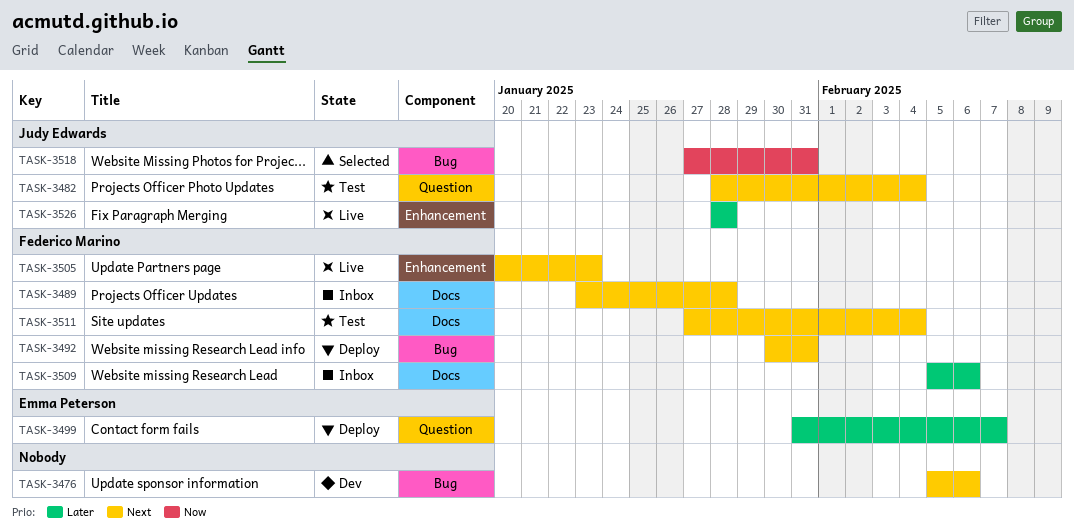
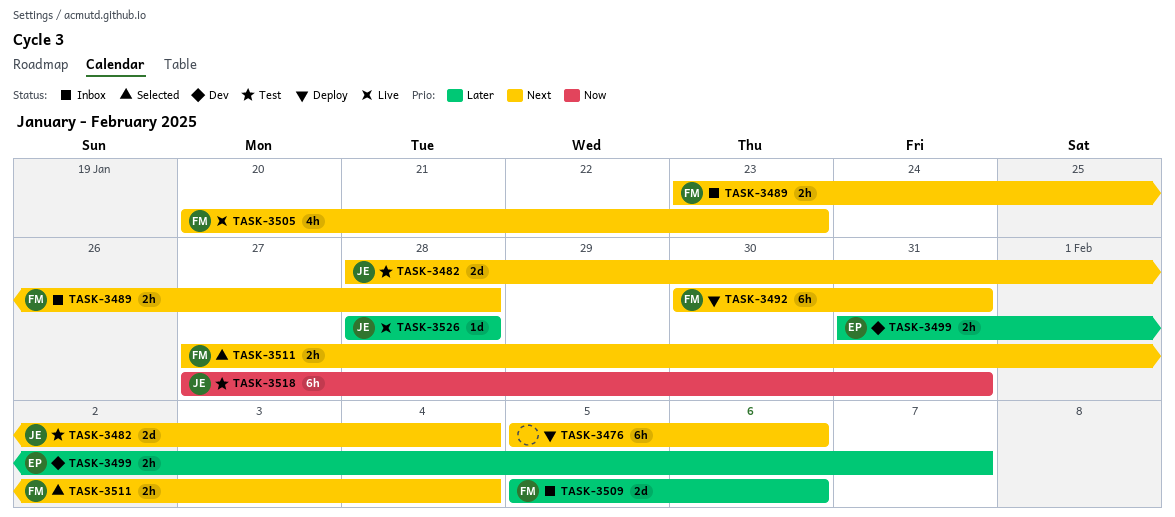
TASK-3476, status: Dev -> Deploy
TASK-3499, status: Deploy -> Dev
TASK-3511, status: Test -> Selected
TASK-3518, status: Selected -> Test

